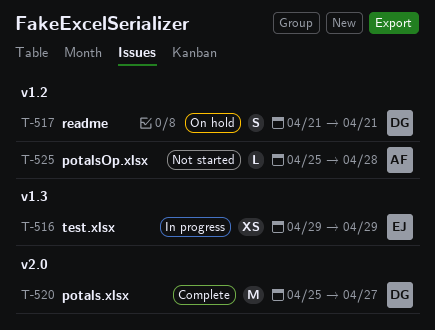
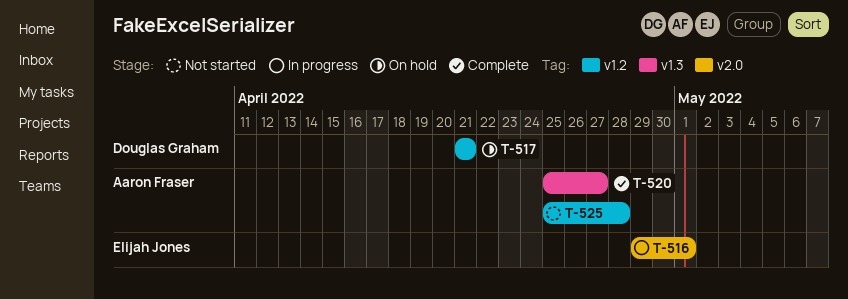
T-516, label: v1.3 -> v2.0
T-516, due: Apr 29 -> May 1
T-520, owner: Douglas Graham -> Aaron Fraser
T-520, label: v2.0 -> v1.3

